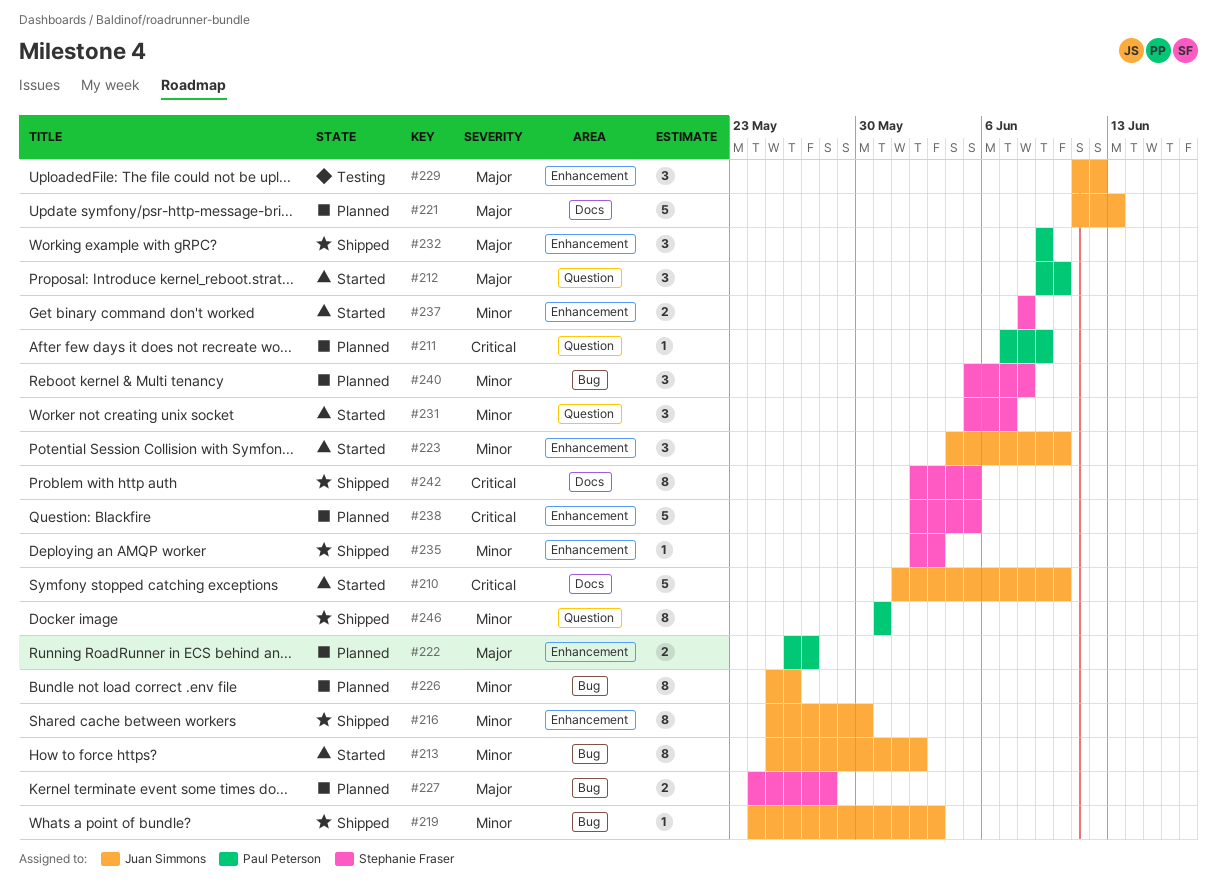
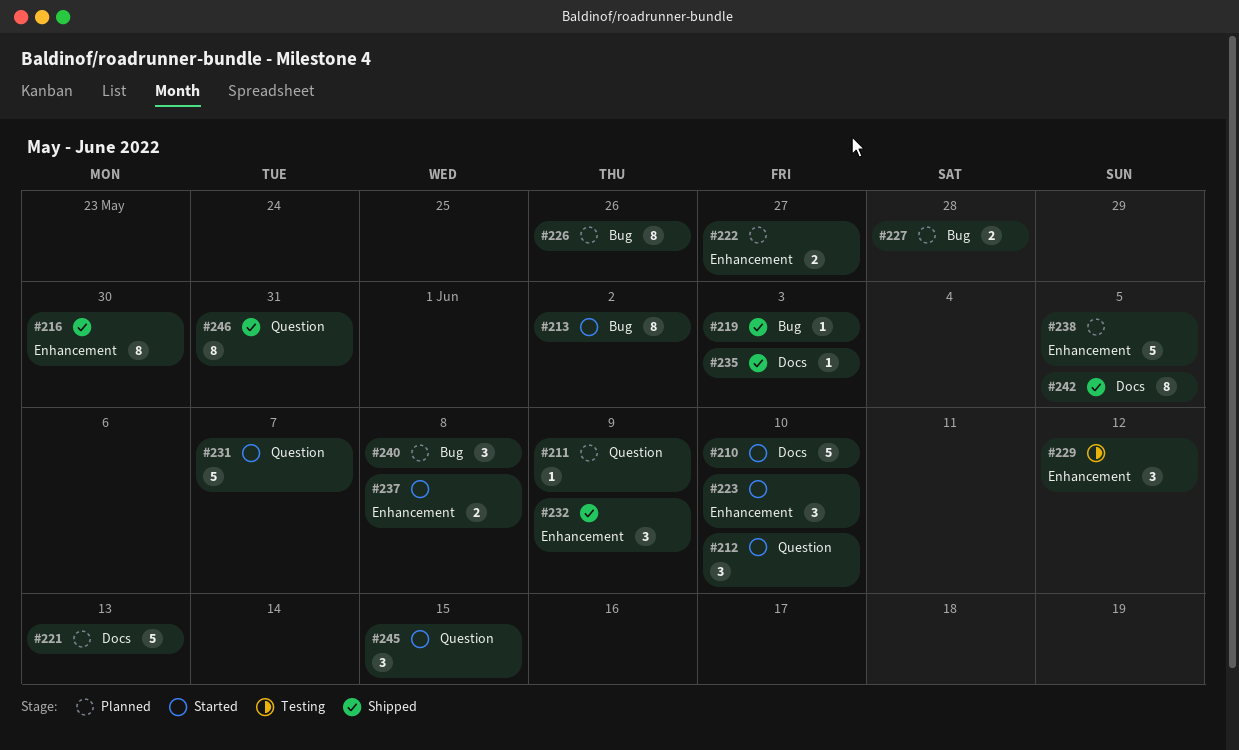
#231, estimate: 3 -> 5
#235, label: Enhancement -> Docs
#245: none -> present

